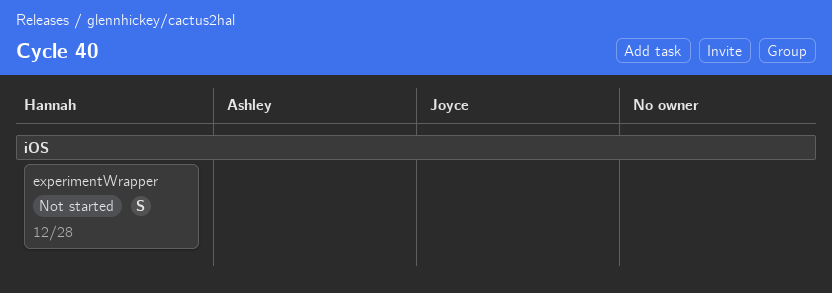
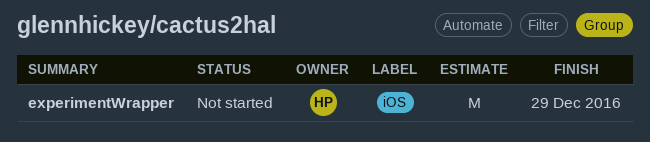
experimentWrapper, estimate: S -> M
experimentWrapper, due: Dec 28 -> Dec 29

